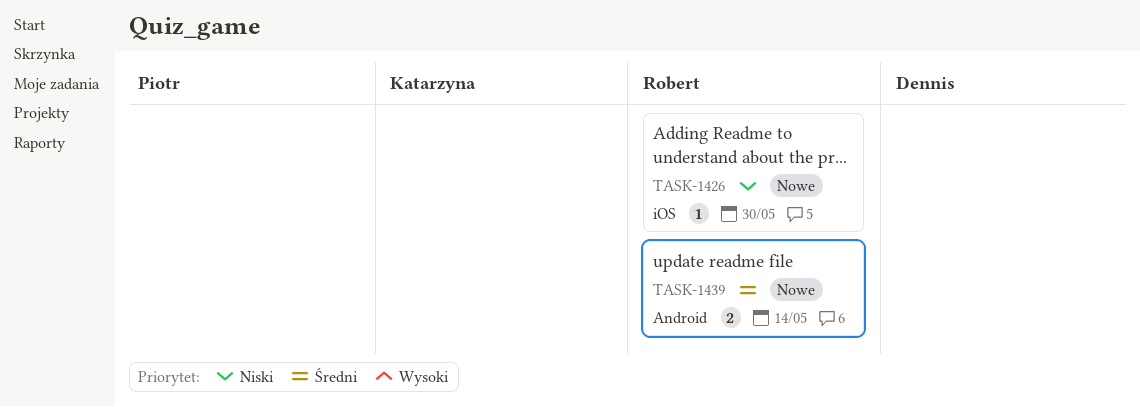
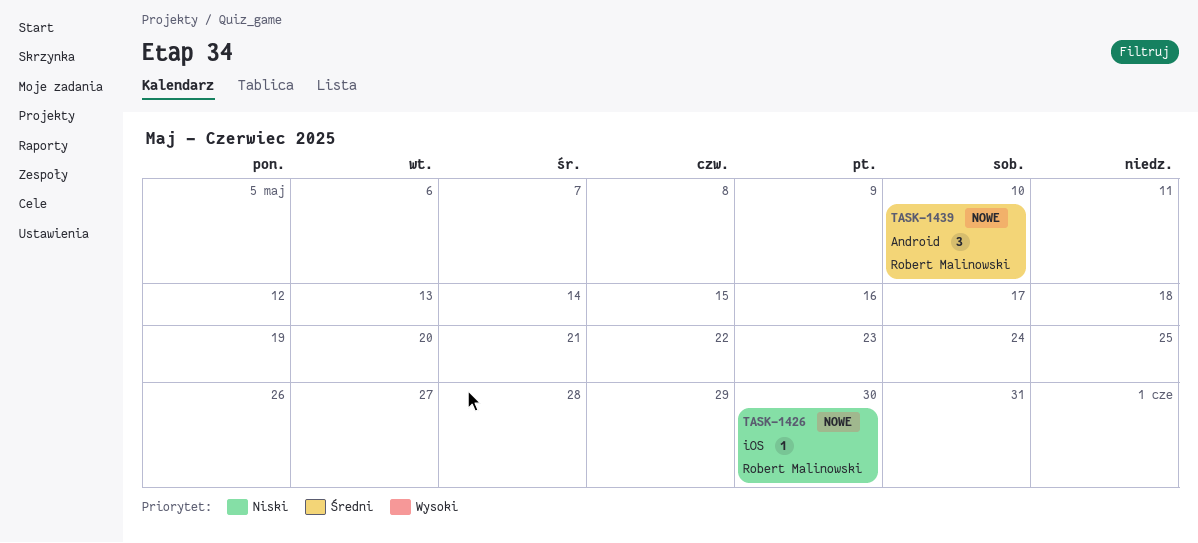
TASK-1439, estimate: 2 -> 3
TASK-1439, due: May 14 -> May 10

